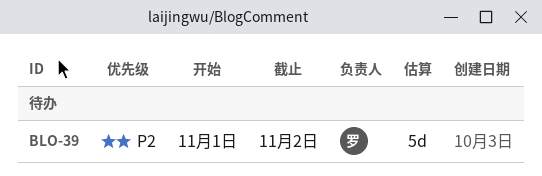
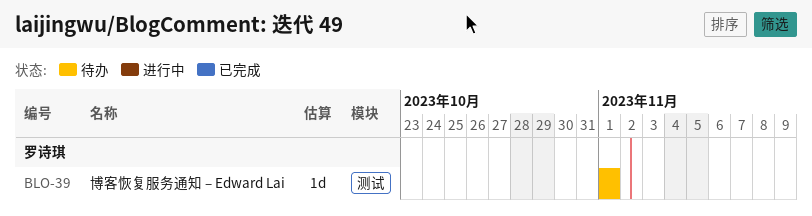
BLO-39, estimate: 5d -> 1d
BLO-39, due: Nov 2 -> Nov 1

